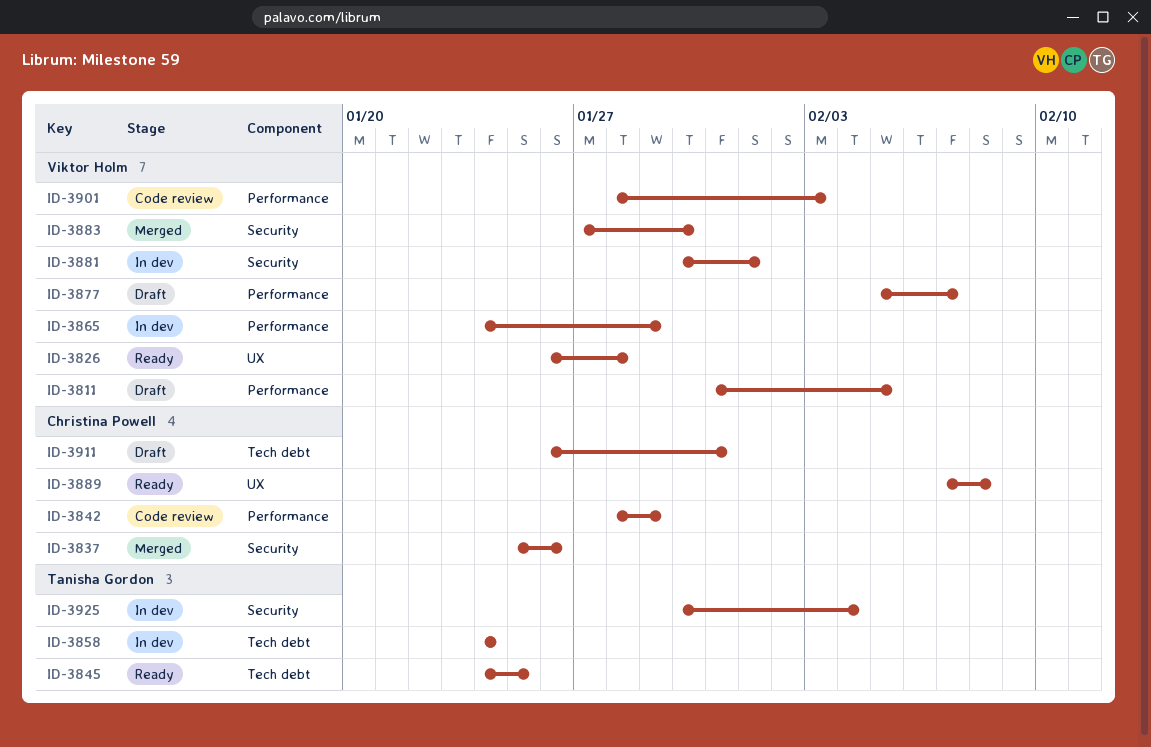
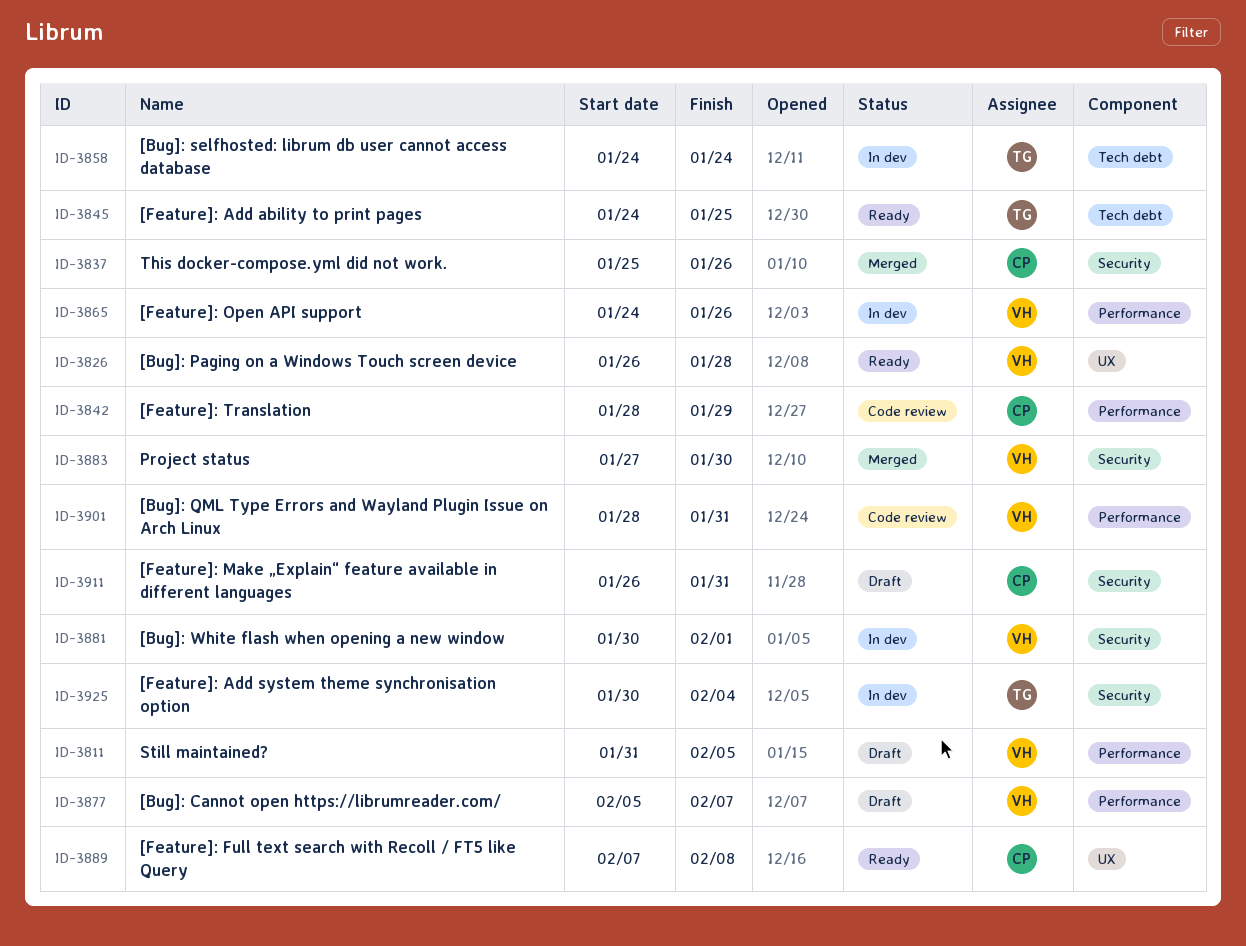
ID-3865, due: Jan 29 -> Jan 26
ID-3901, due: Feb 3 -> Jan 31
ID-3911, label: Tech debt -> Security

